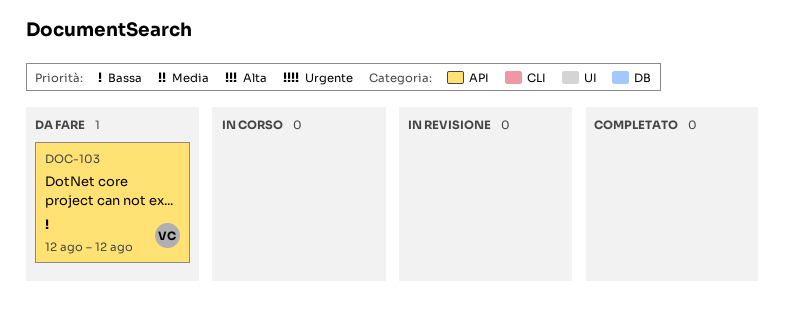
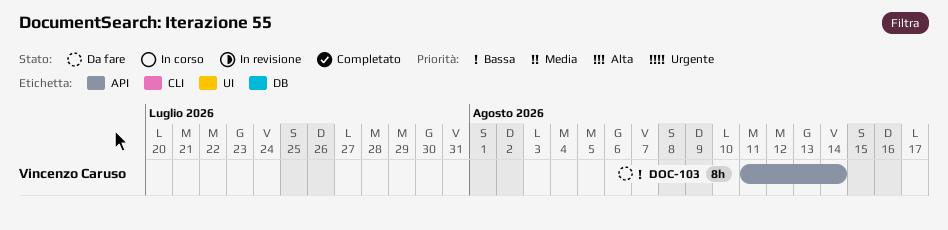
DOC-103, start: Aug 12 -> Aug 11
DOC-103, due: Aug 12 -> Aug 14

